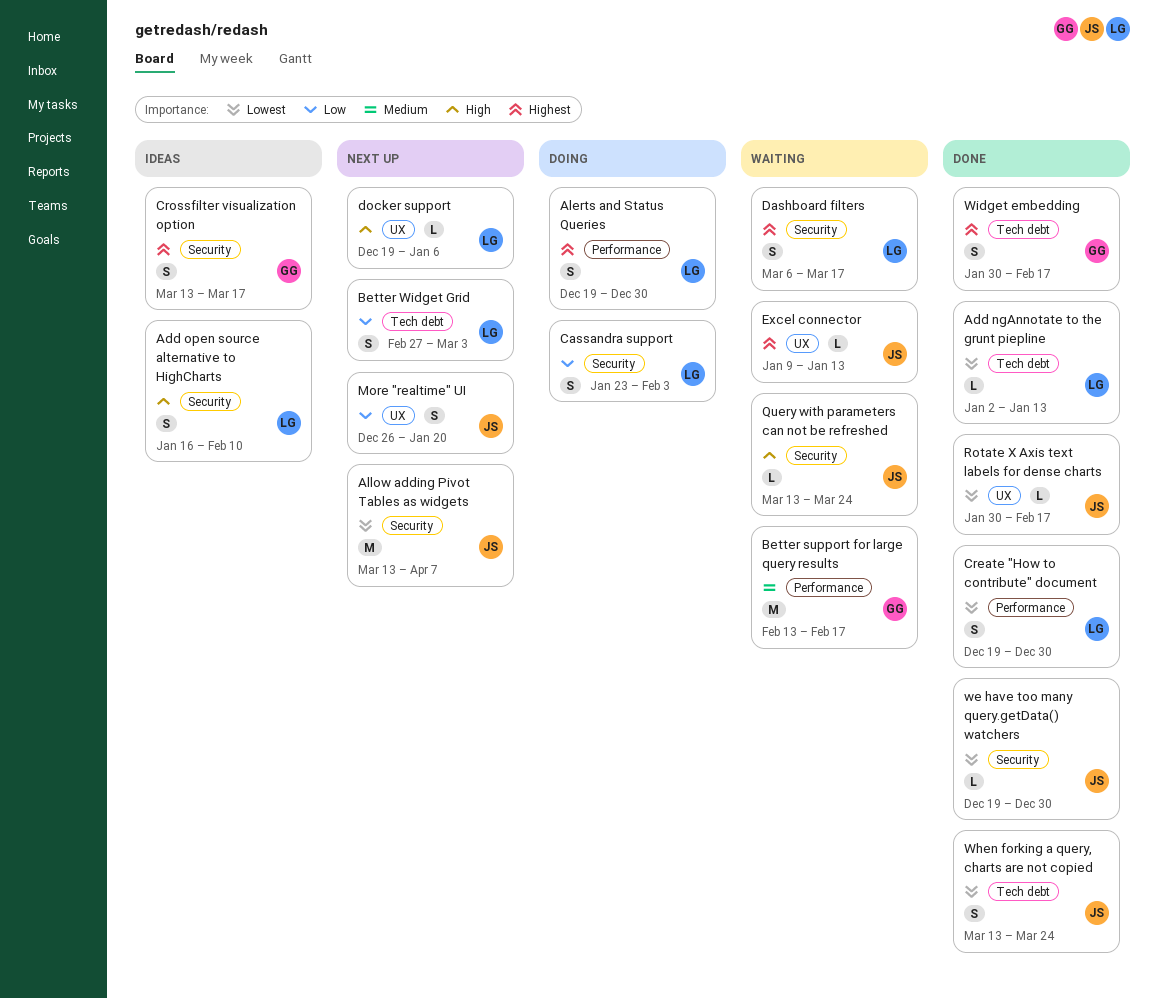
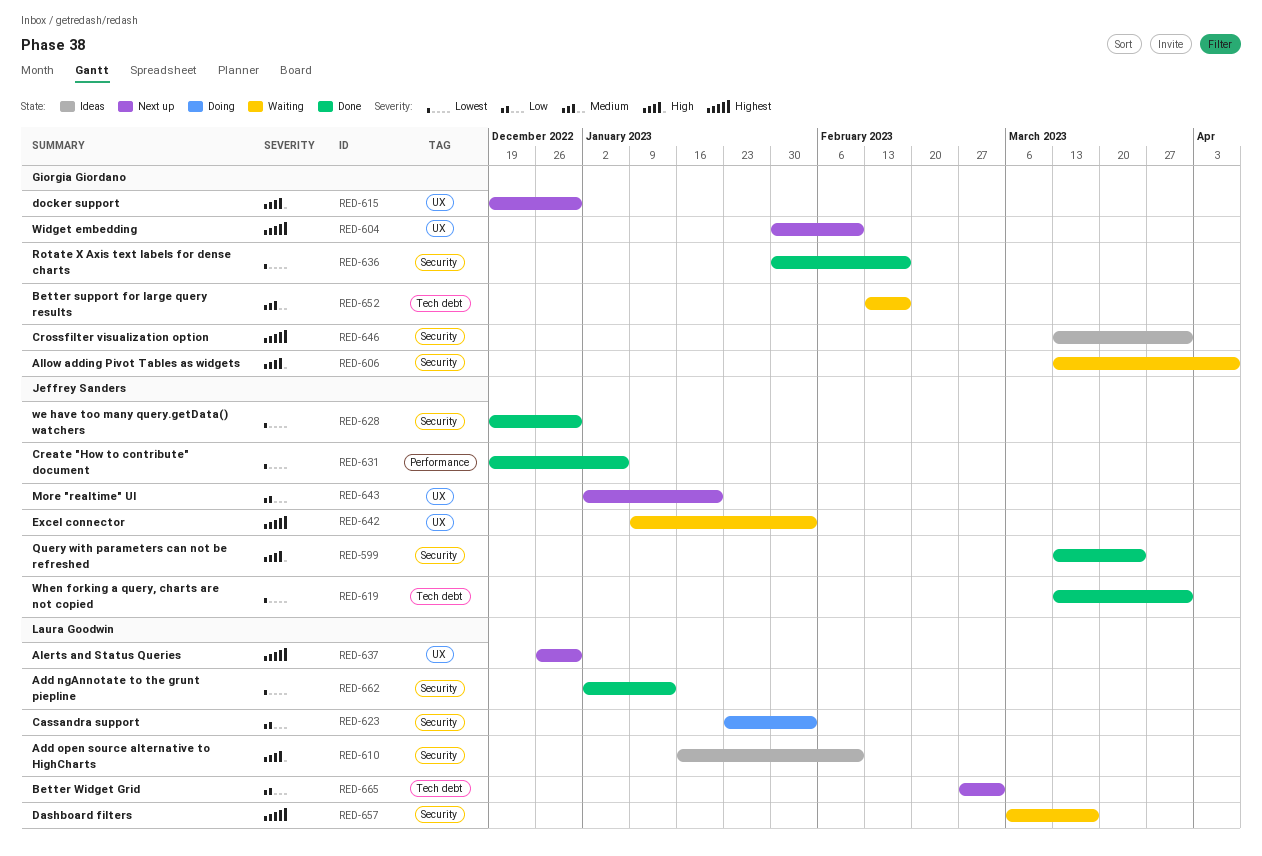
Add ngAnnotate to the grunt piepline, label: Tech debt -> Security
Alerts and Status Queries, status: Doing -> Next up
Alerts and Status Queries, label: Performance -> UX
Alerts and Status Queries, start: Dec 19 -> Dec 26
Allow adding Pivot Tables as widgets, status: Next up -> Waiting
Allow adding Pivot Tables as widgets, owner: Jeffrey Sanders -> Giorgia Giordano
Allow adding Pivot Tables as widgets, priority: Lowest -> High
Better support for large query results, label: Performance -> Tech debt
Create "How to contribute" document, owner: Laura Goodwin -> Jeffrey Sanders
Create "How to contribute" document, due: Dec 30 -> Jan 6
Crossfilter visualization option, due: Mar 17 -> Mar 31
docker support, owner: Laura Goodwin -> Giorgia Giordano
docker support, due: Jan 6 -> Dec 30
Excel connector, due: Jan 13 -> Feb 3
More "realtime" UI, start: Dec 26 -> Jan 2
Query with parameters can not be refreshed, status: Waiting -> Done
Rotate X Axis text labels for dense charts, owner: Jeffrey Sanders -> Giorgia Giordano
Rotate X Axis text labels for dense charts, label: UX -> Security
When forking a query, charts are not copied, due: Mar 24 -> Mar 31
Widget embedding, status: Done -> Next up
Widget embedding, label: Tech debt -> UX
Widget embedding, due: Feb 17 -> Feb 10

